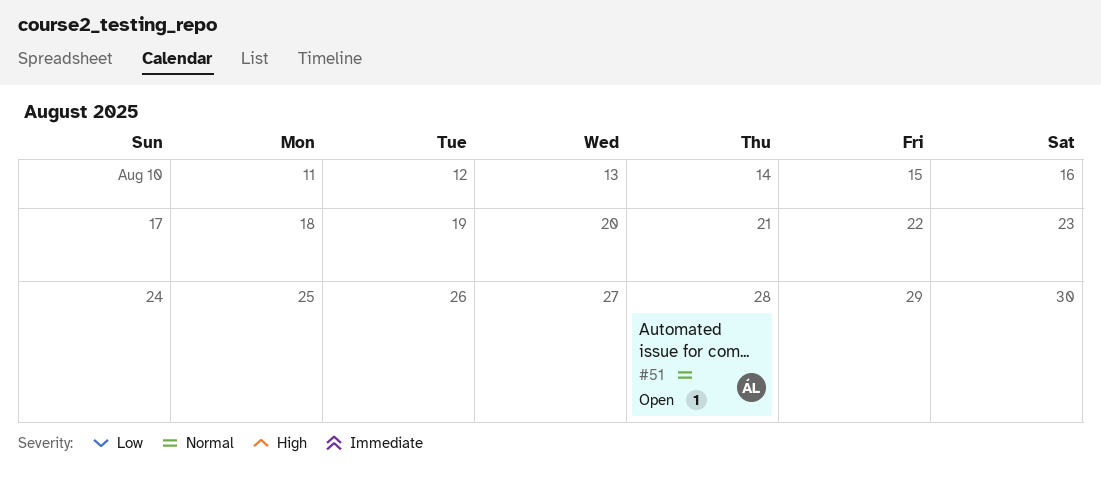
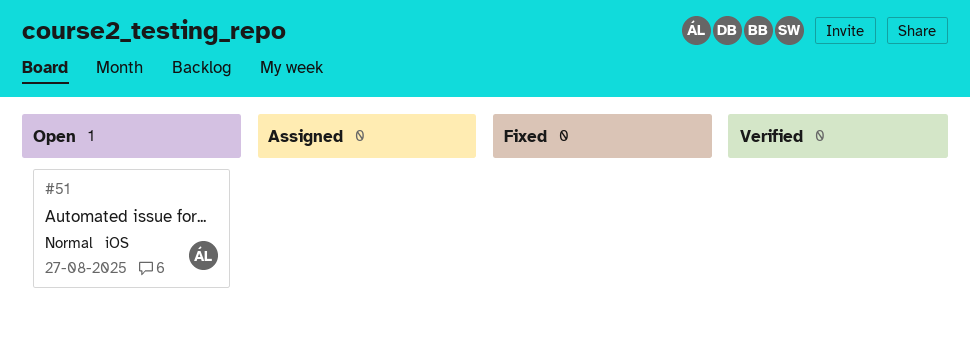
#51, due: Aug 28 -> Aug 27

